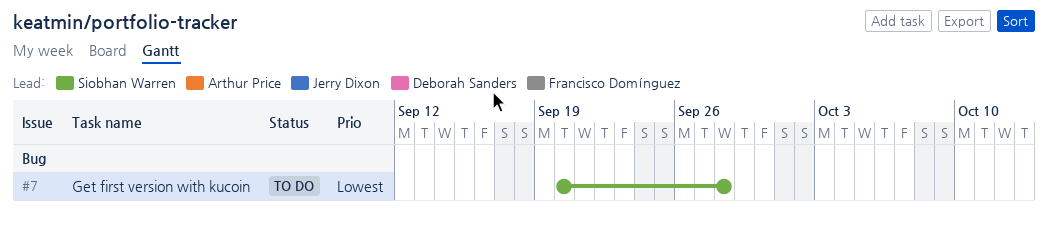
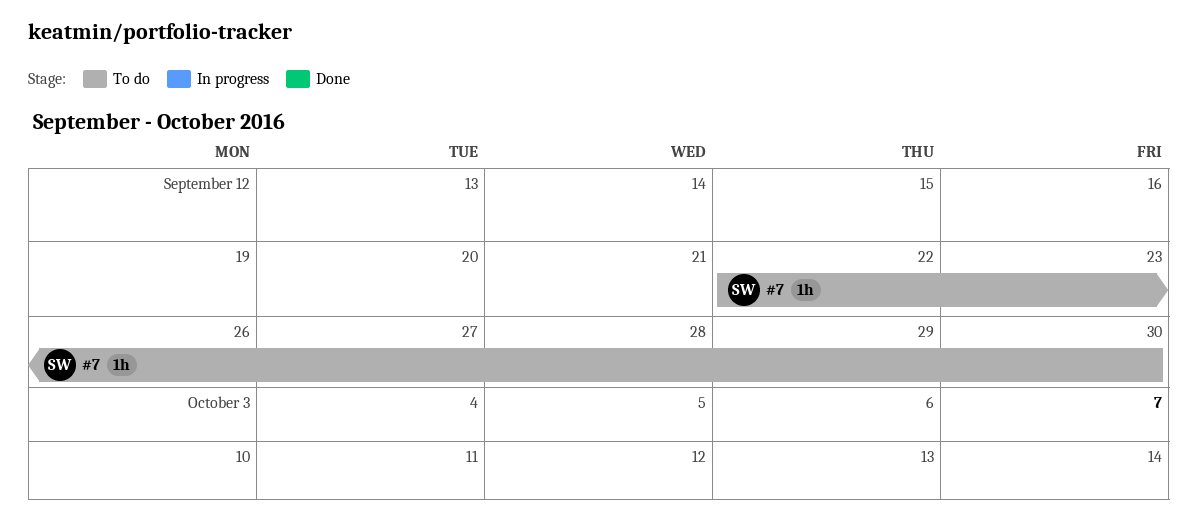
#7, start: Sep 20 -> Sep 22
#7, due: Sep 28 -> Sep 30

